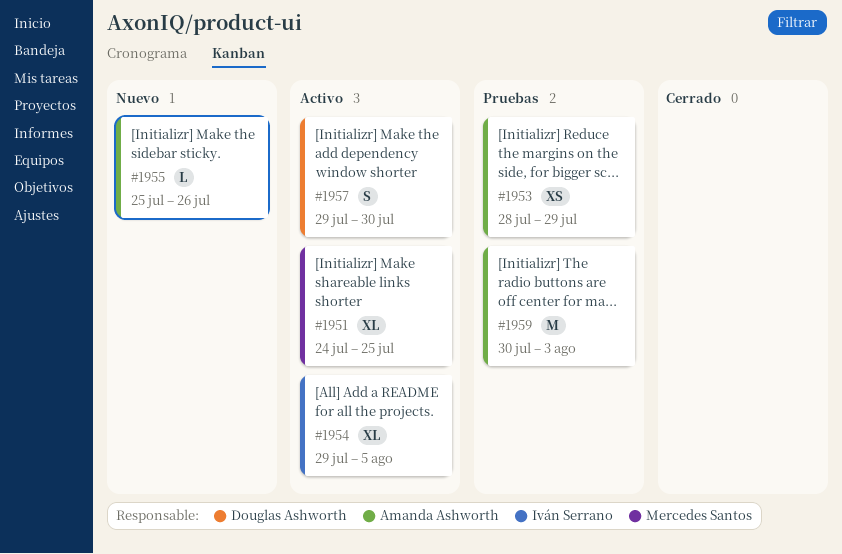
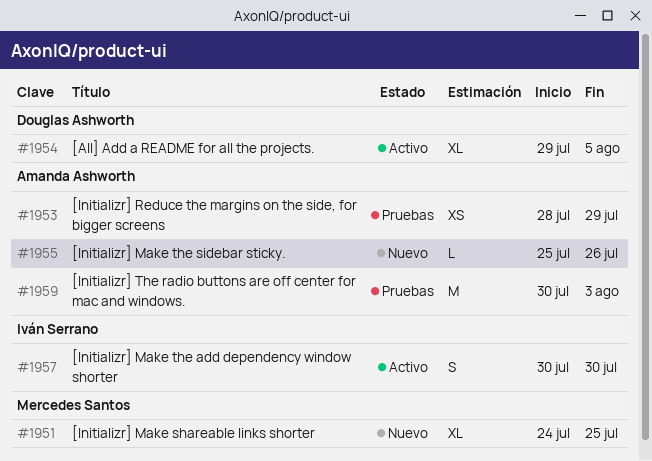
#1951, status: Activo -> Nuevo
#1954, owner: Iván Serrano -> Douglas Ashworth
#1957, owner: Douglas Ashworth -> Iván Serrano
#1957, start: Jul 29 -> Jul 30

